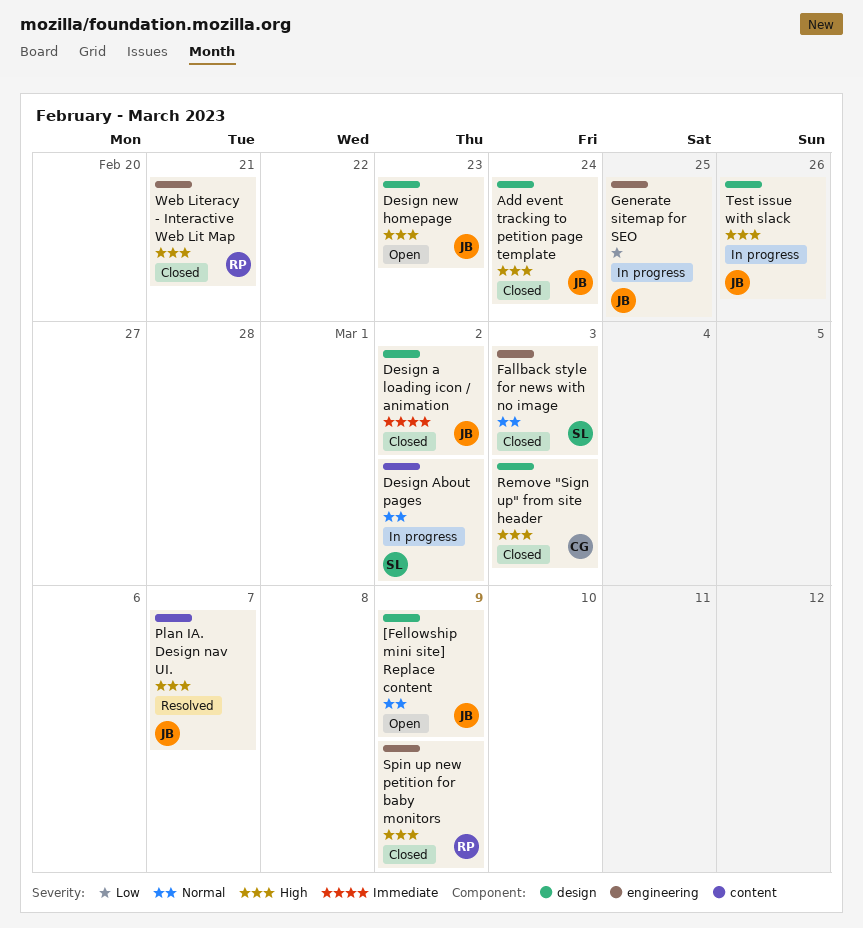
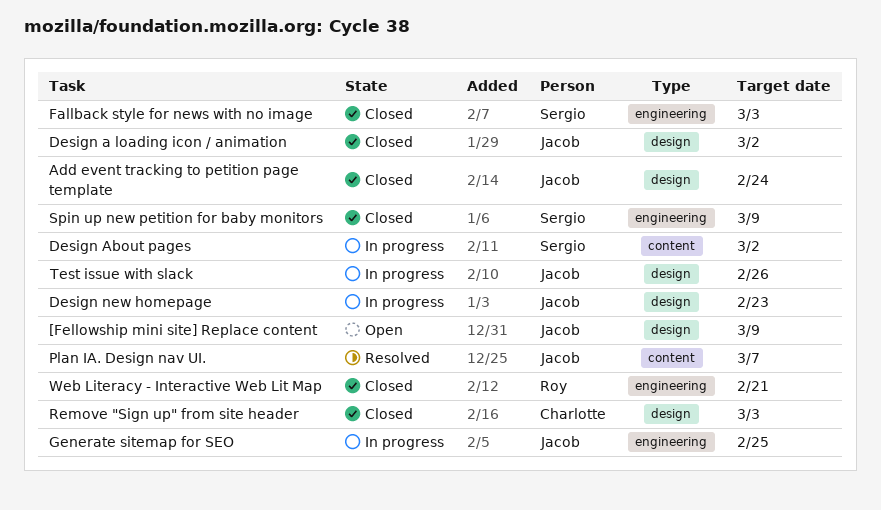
Design new homepage, status: Open -> In progress
Spin up new petition for baby monitors, owner: Roy -> Sergio

